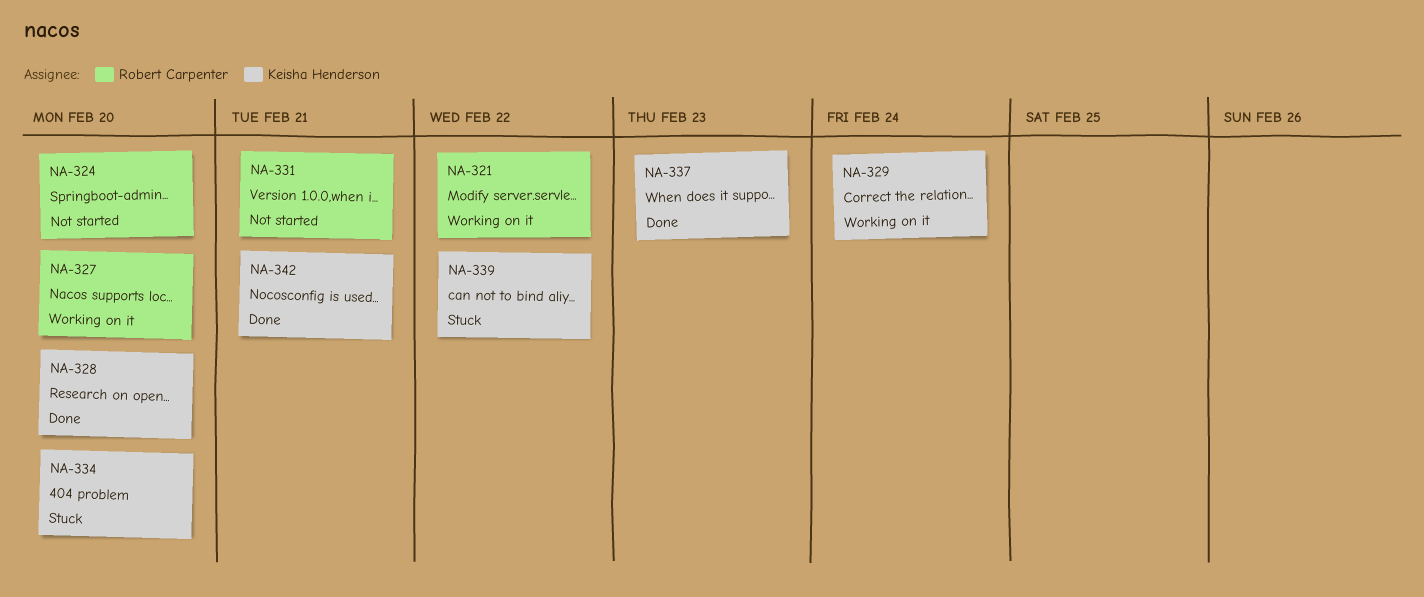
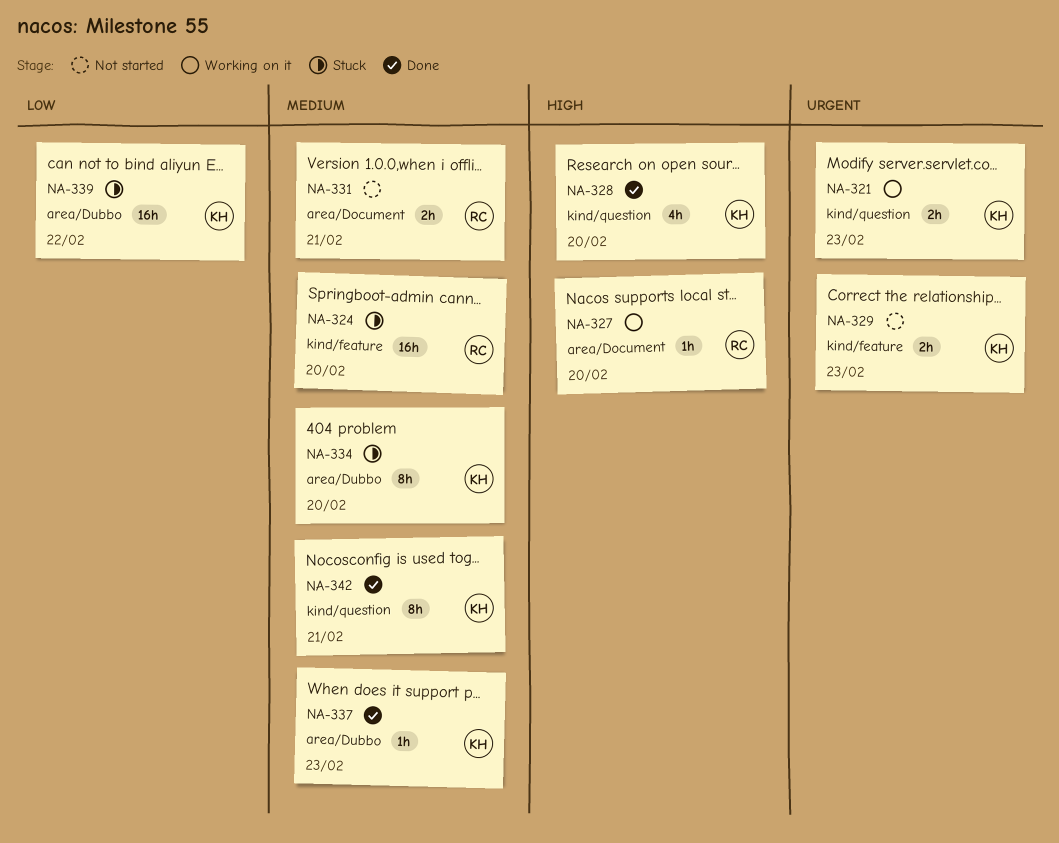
NA-321, owner: Robert Carpenter -> Keisha Henderson
NA-321, due: Feb 22 -> Feb 23
NA-324, status: Not started -> Stuck
NA-329, status: Working on it -> Not started
NA-329, due: Feb 24 -> Feb 23

